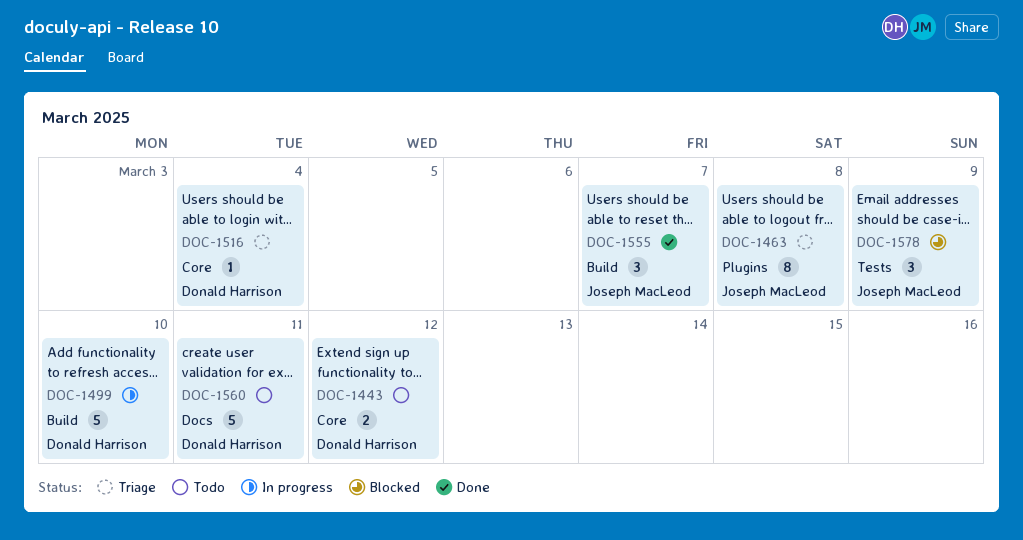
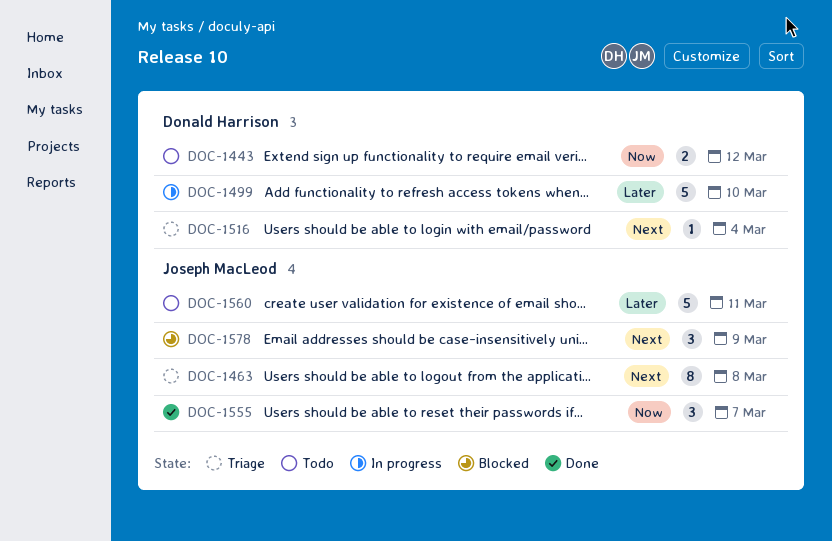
DOC-1560, owner: Donald Harrison -> Joseph MacLeod

